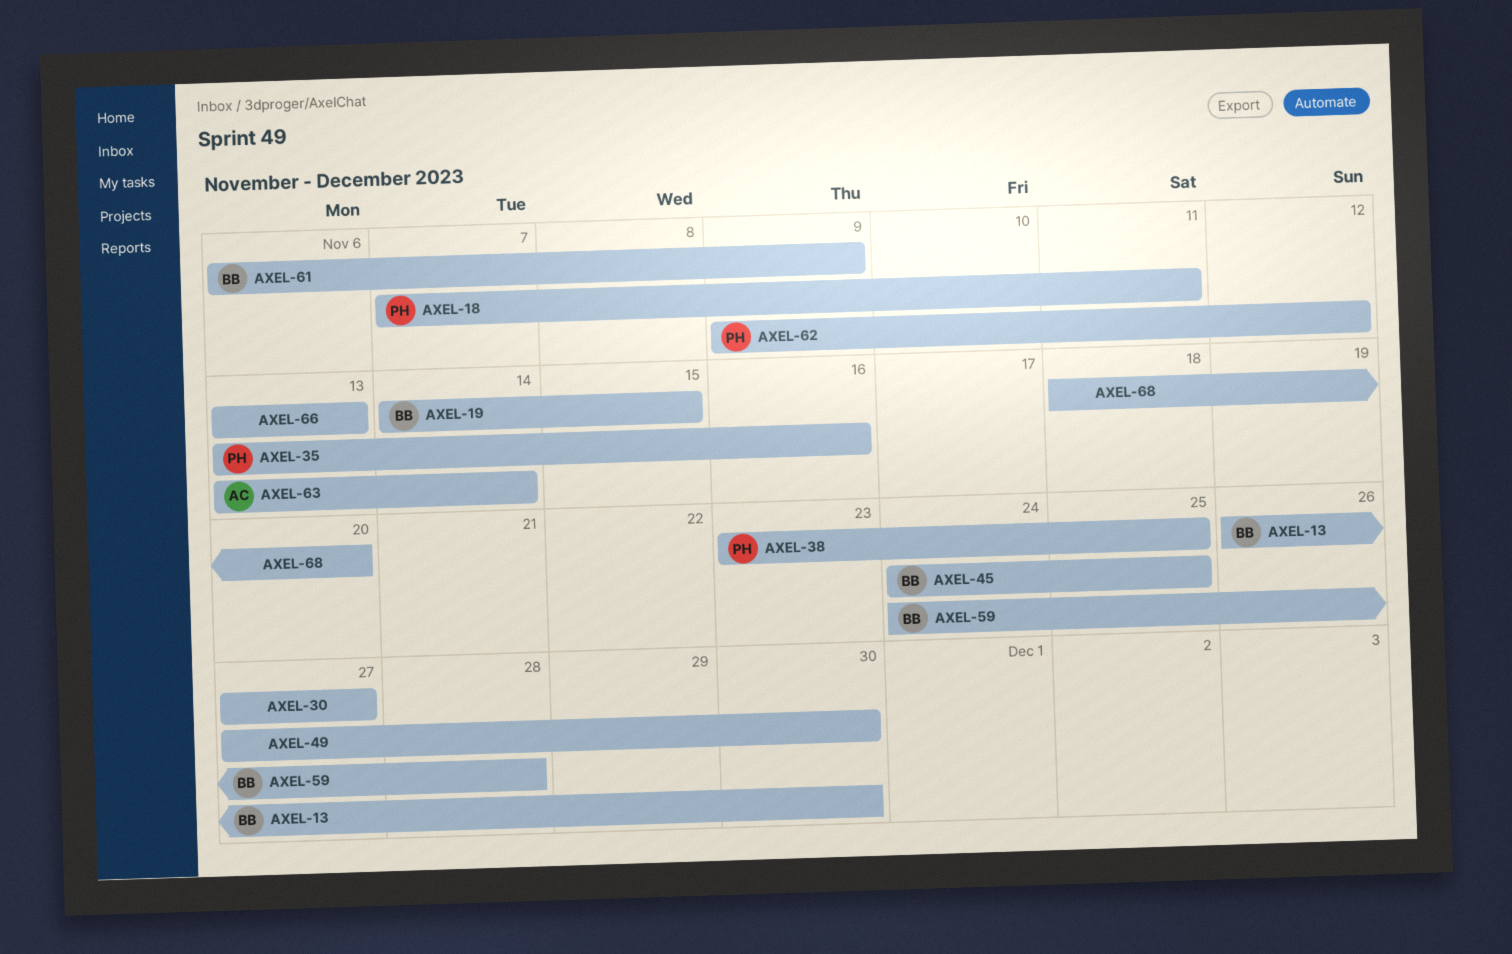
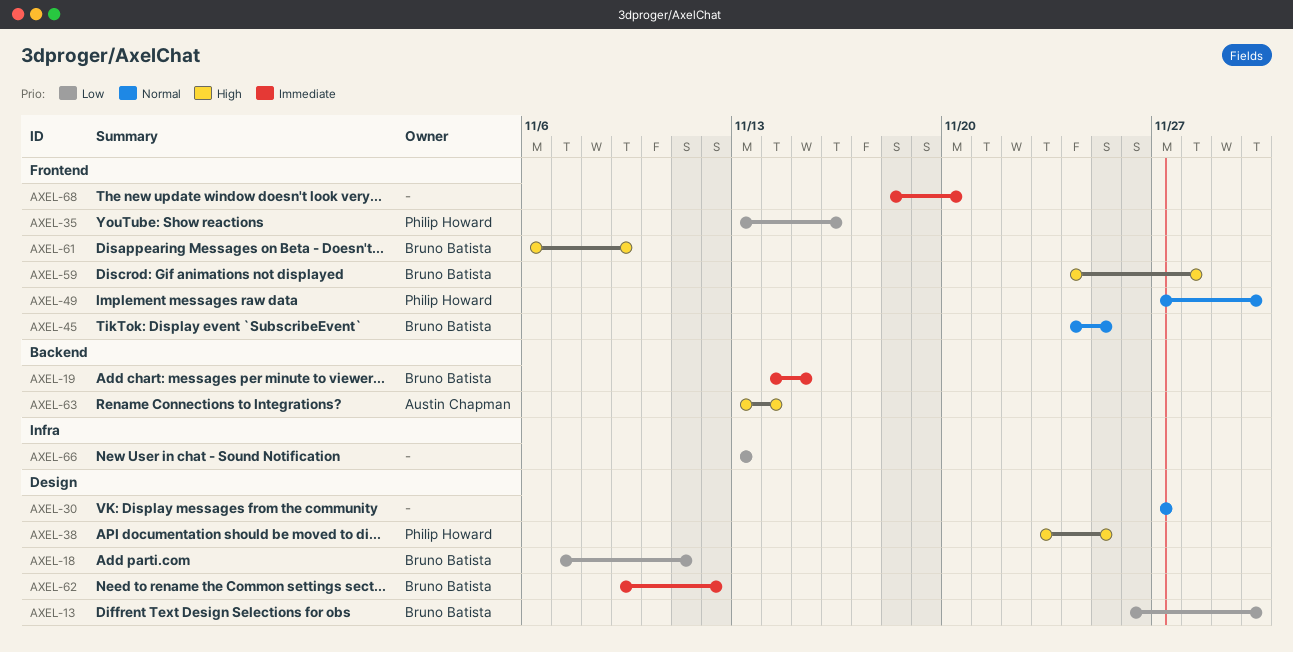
AXEL-18, owner: Philip Howard -> Bruno Batista
AXEL-49, owner: none -> Philip Howard
AXEL-62, owner: Philip Howard -> Bruno Batista

